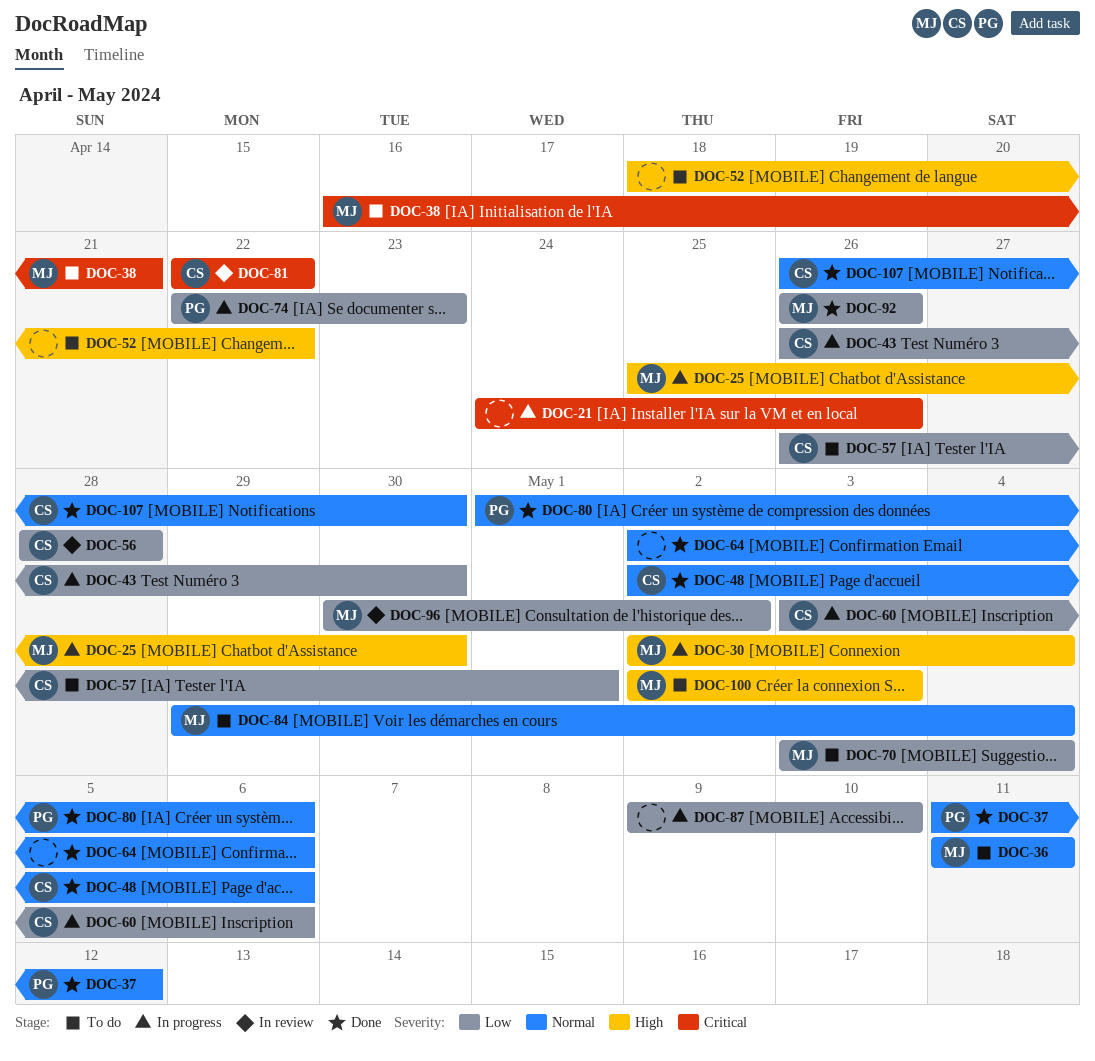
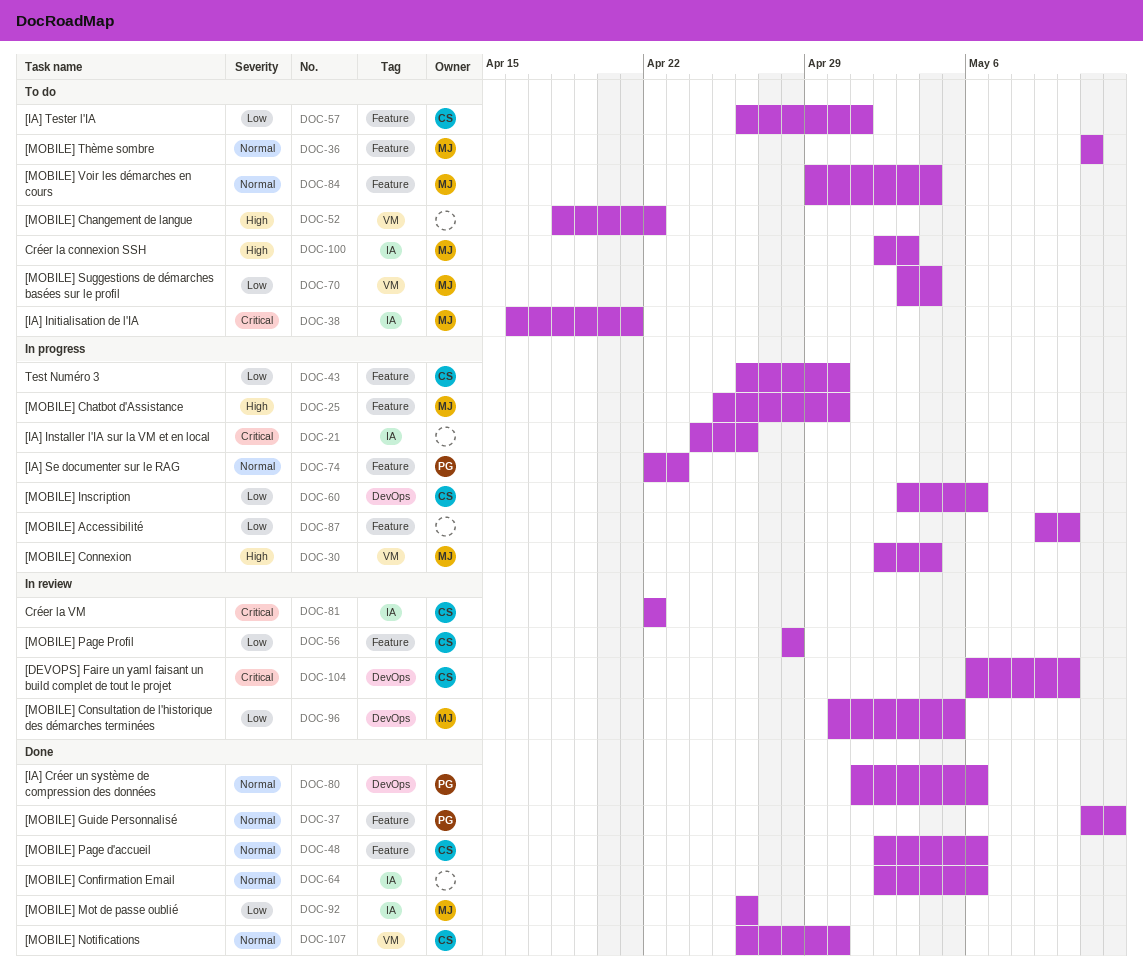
DOC-74, priority: Low -> Normal
DOC-96, due: May 2 -> May 5
DOC-104: none -> present

